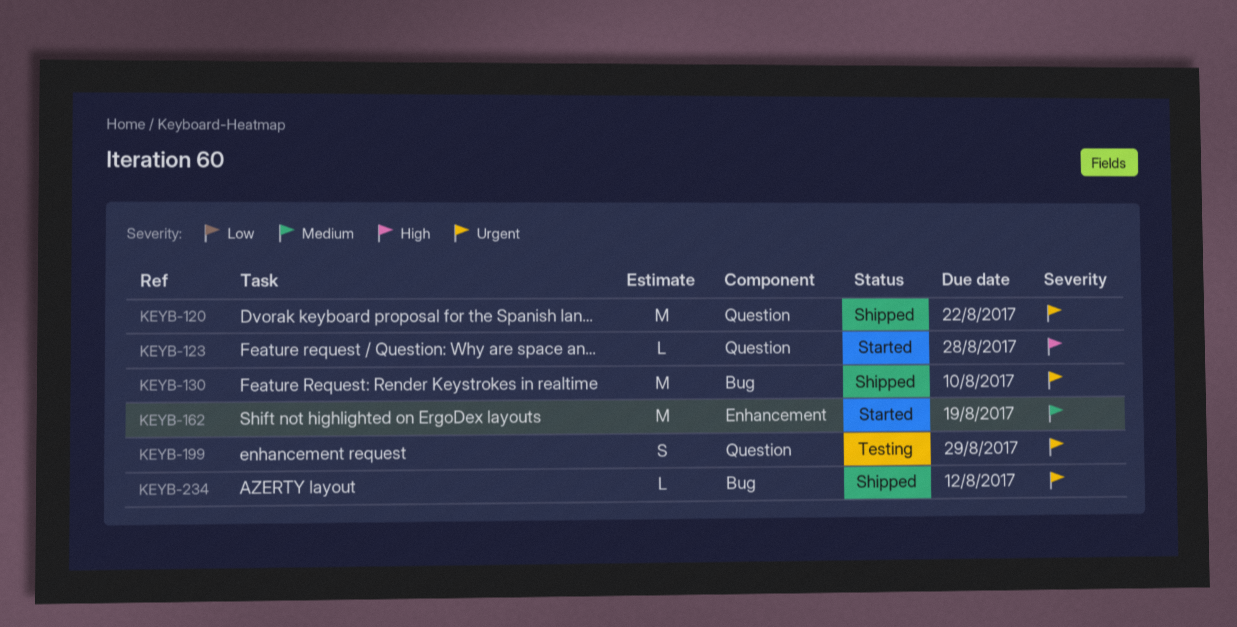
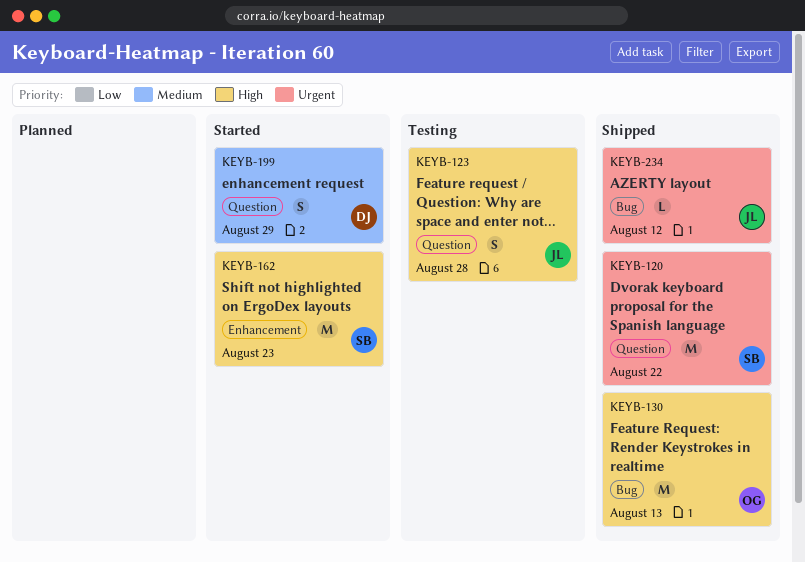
KEYB-123, status: Started -> Testing
KEYB-123, estimate: L -> S
KEYB-130, priority: Urgent -> High
KEYB-130, due: Aug 10 -> Aug 13
KEYB-162, priority: Medium -> High
KEYB-162, due: Aug 19 -> Aug 23
KEYB-199, status: Testing -> Started
KEYB-199, priority: Urgent -> Medium

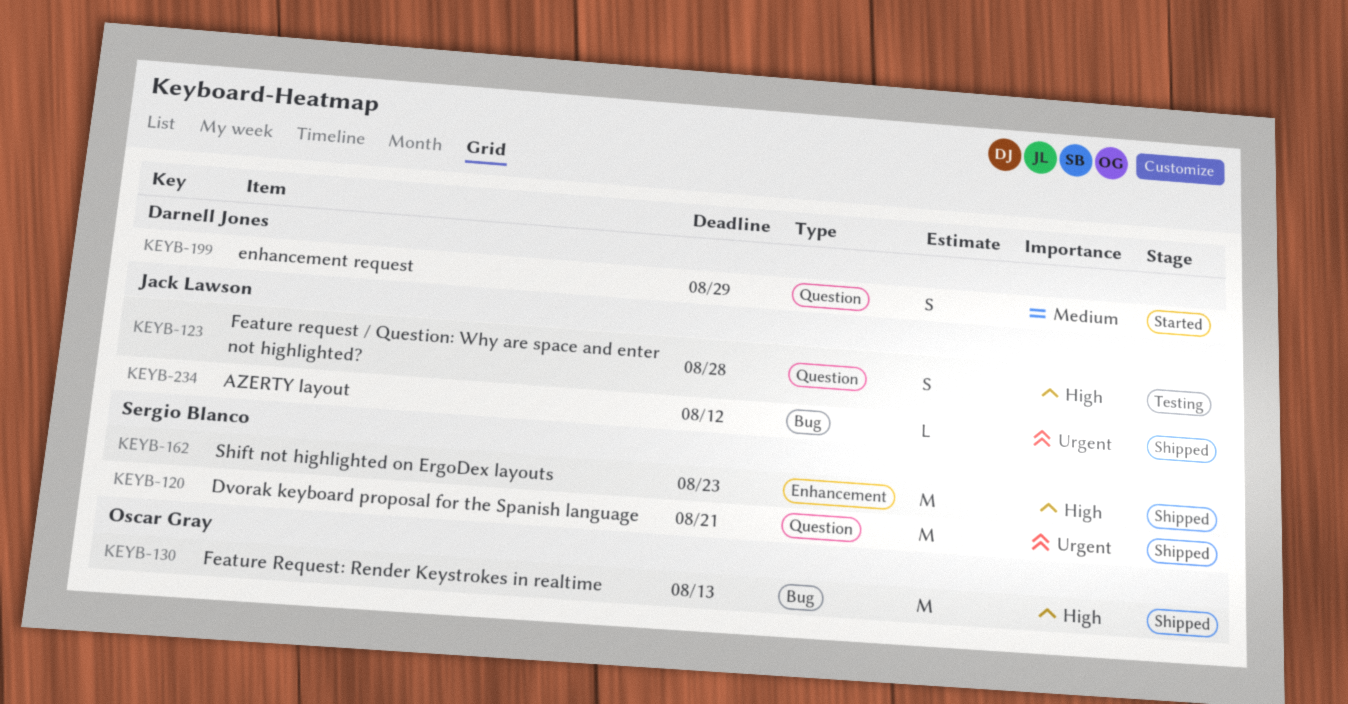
KEYB-120, due: Aug 22 -> Aug 21
KEYB-162, status: Started -> Shipped

